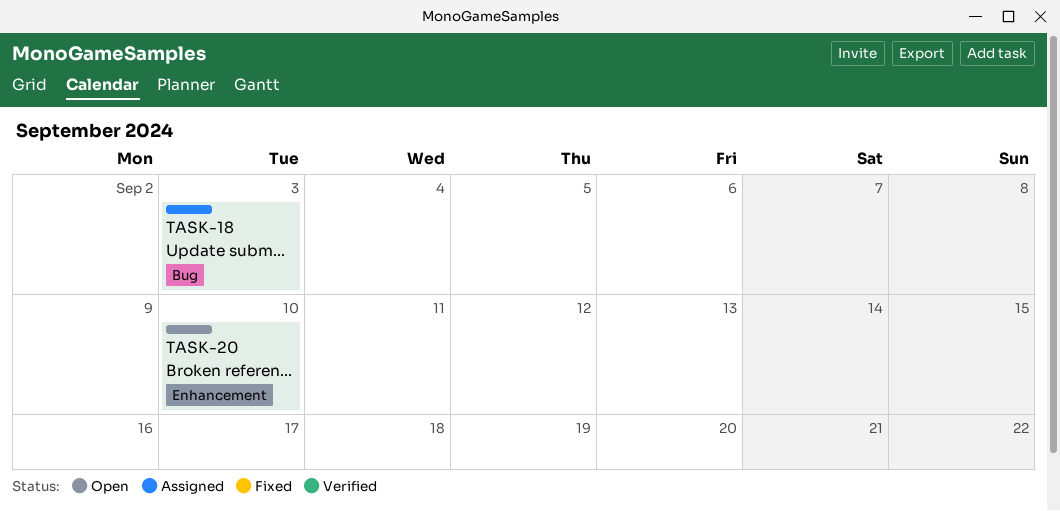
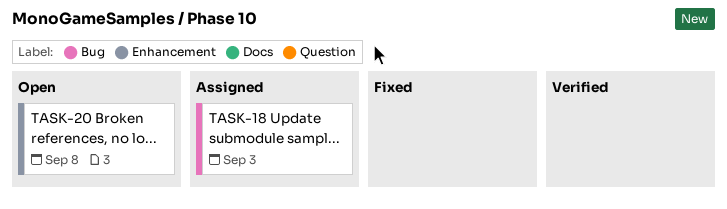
TASK-20, due: Sep 10 -> Sep 8

